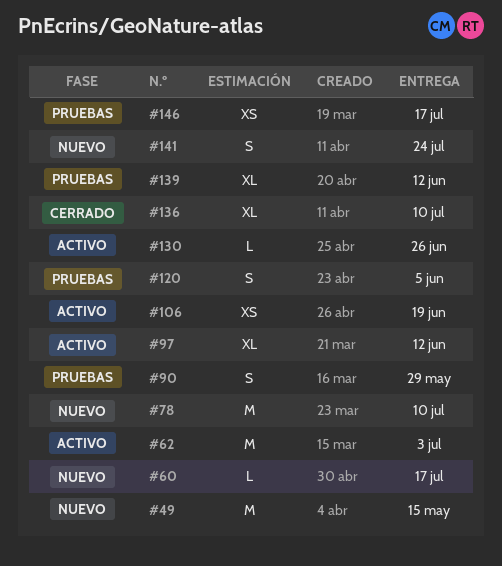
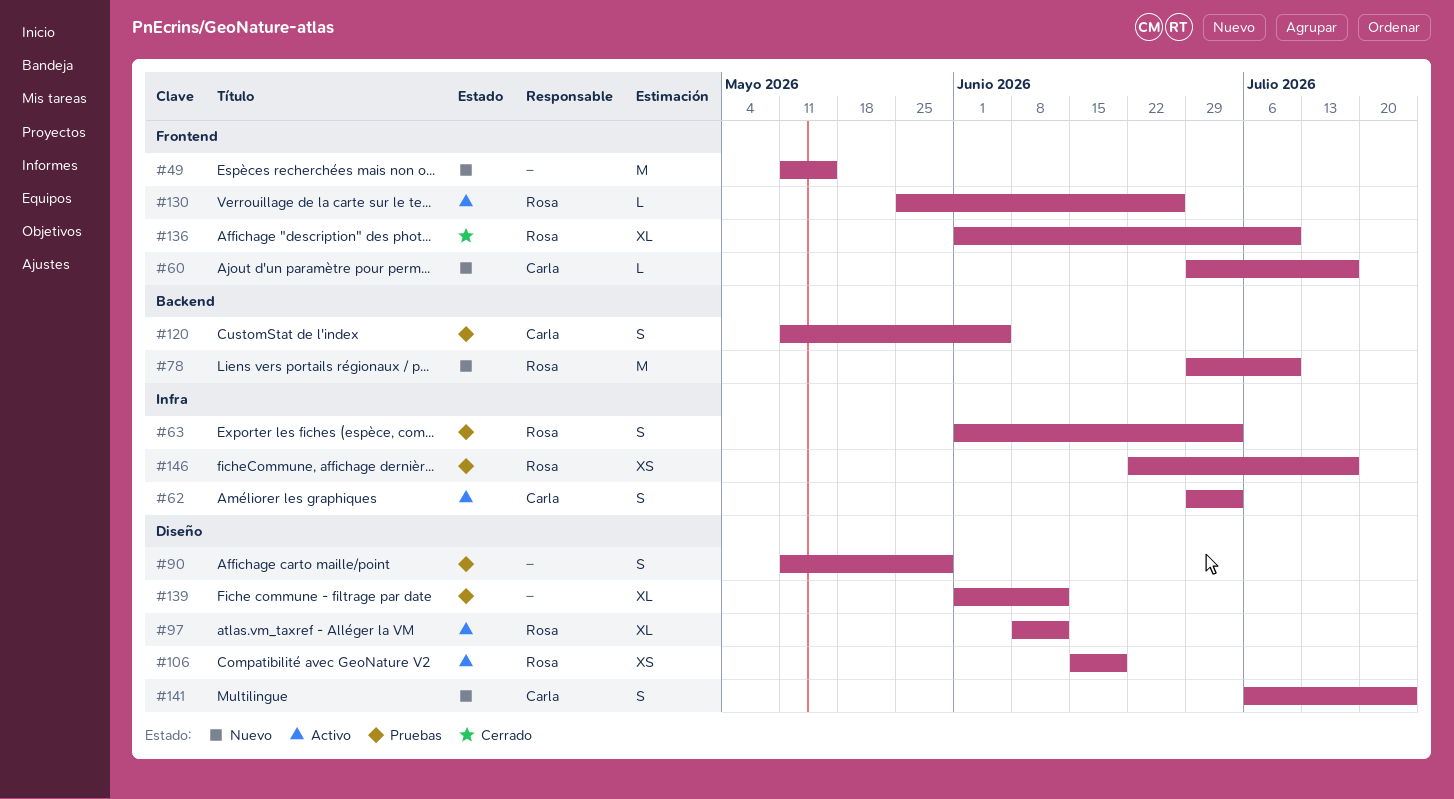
#62, estimate: M -> S
#63: none -> present

